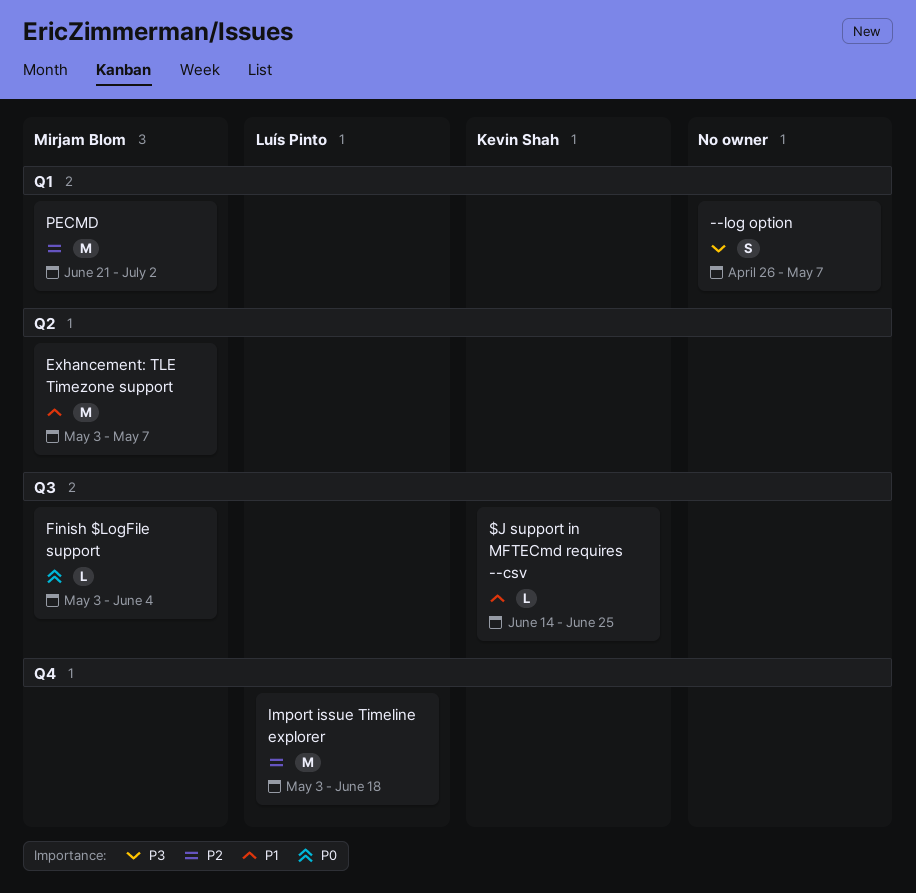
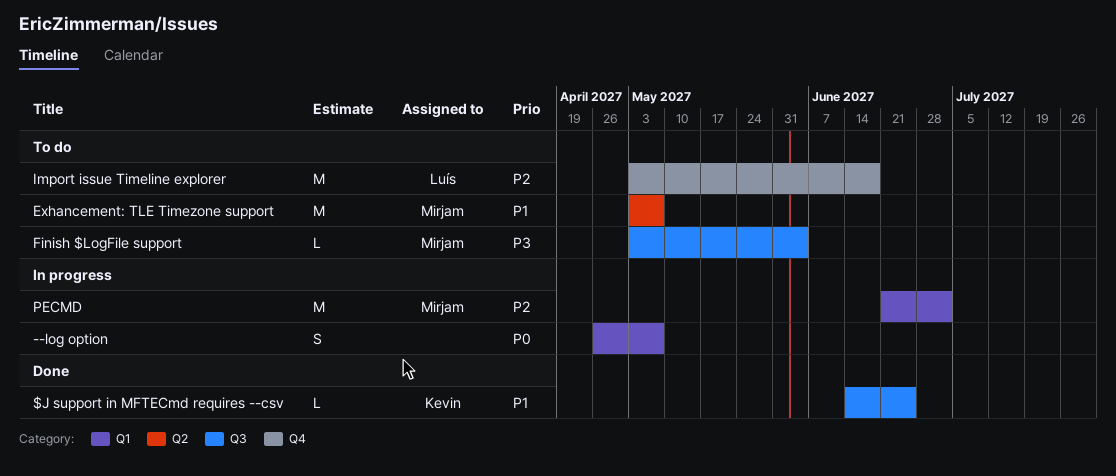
--log option, priority: P3 -> P0
Finish $LogFile support, priority: P0 -> P3

